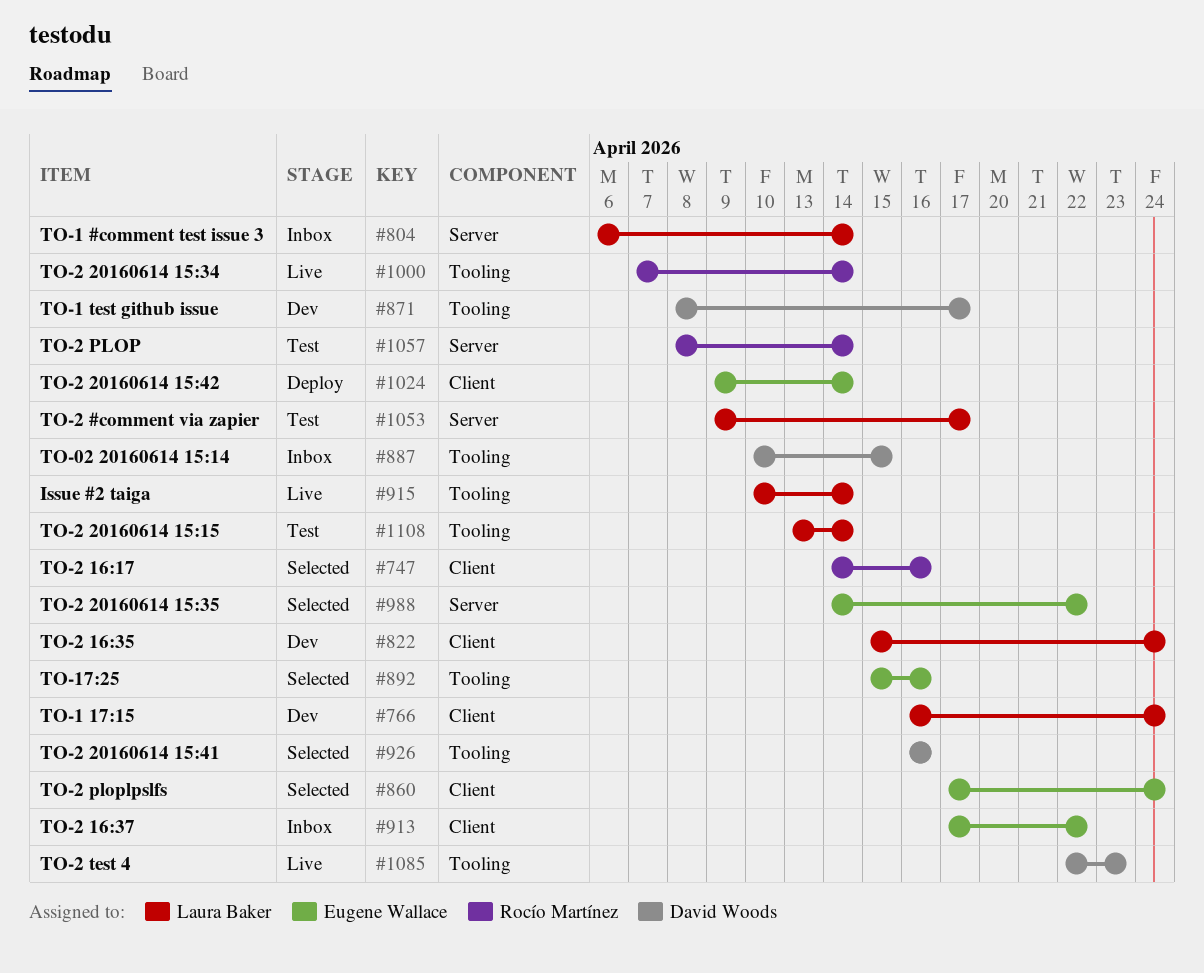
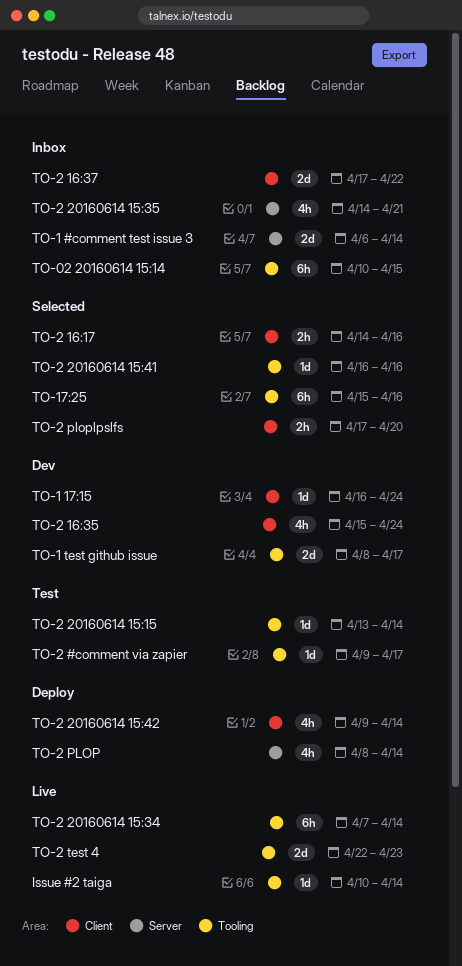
TO-2 #comment via zapier, label: Server -> Tooling
TO-2 20160614 15:35, status: Selected -> Inbox
TO-2 20160614 15:35, due: Apr 22 -> Apr 21
TO-2 PLOP, status: Test -> Deploy
TO-2 ploplpslfs, due: Apr 24 -> Apr 20

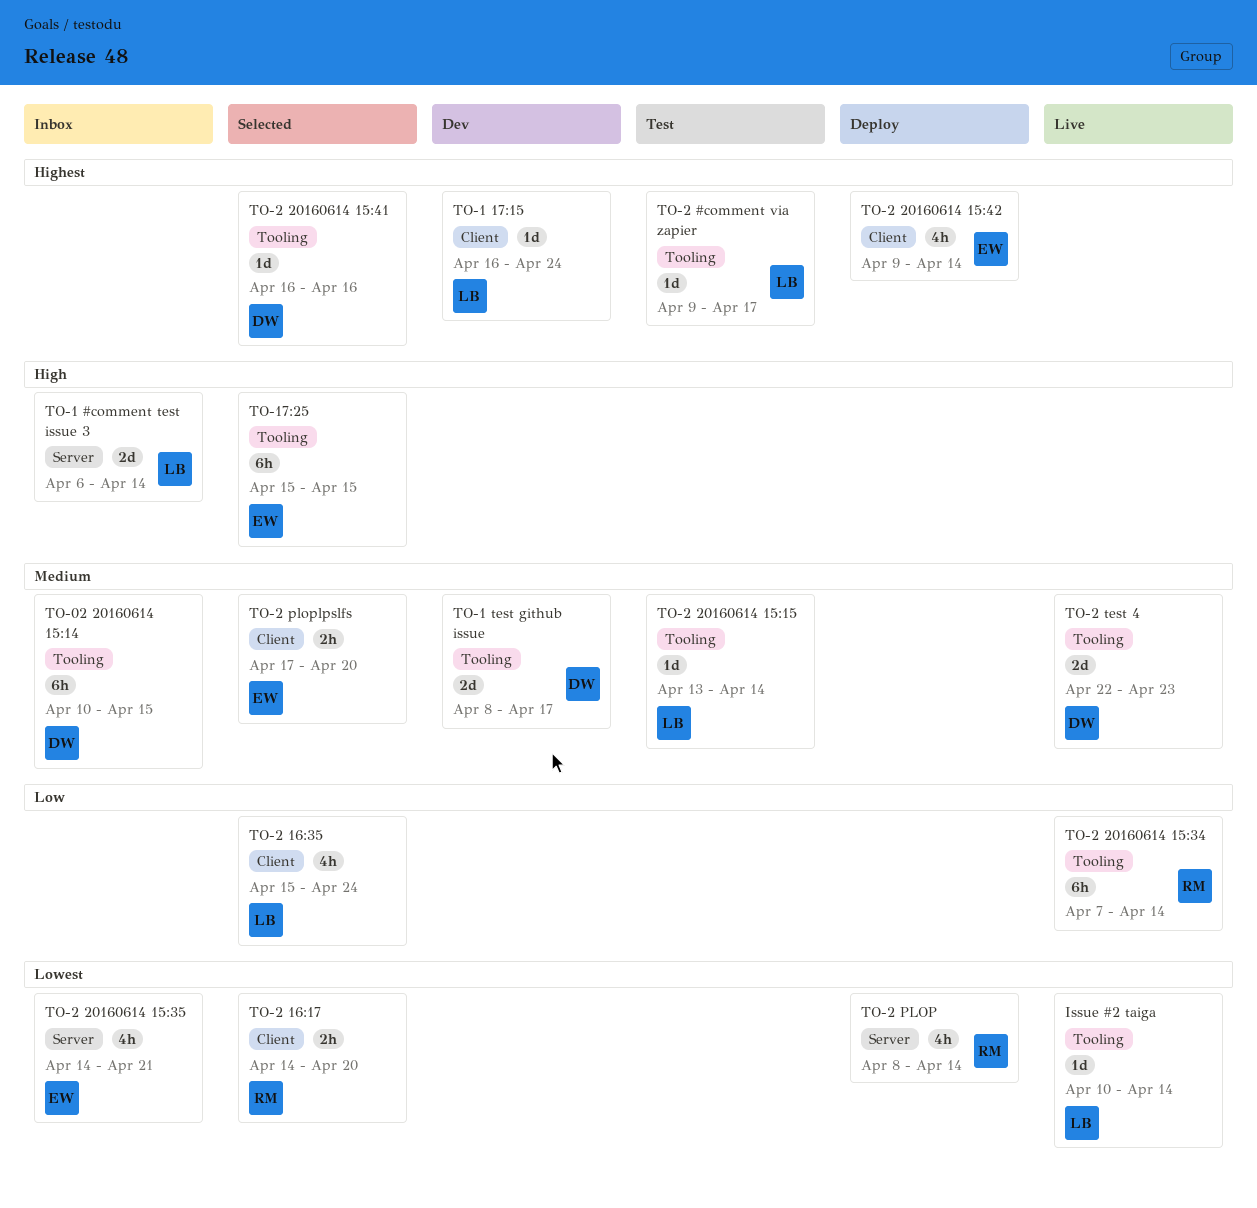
TO-17:25, due: Apr 16 -> Apr 15
TO-2 16:17, due: Apr 16 -> Apr 20
TO-2 16:35, status: Dev -> Selected
TO-2 16:37: present -> none

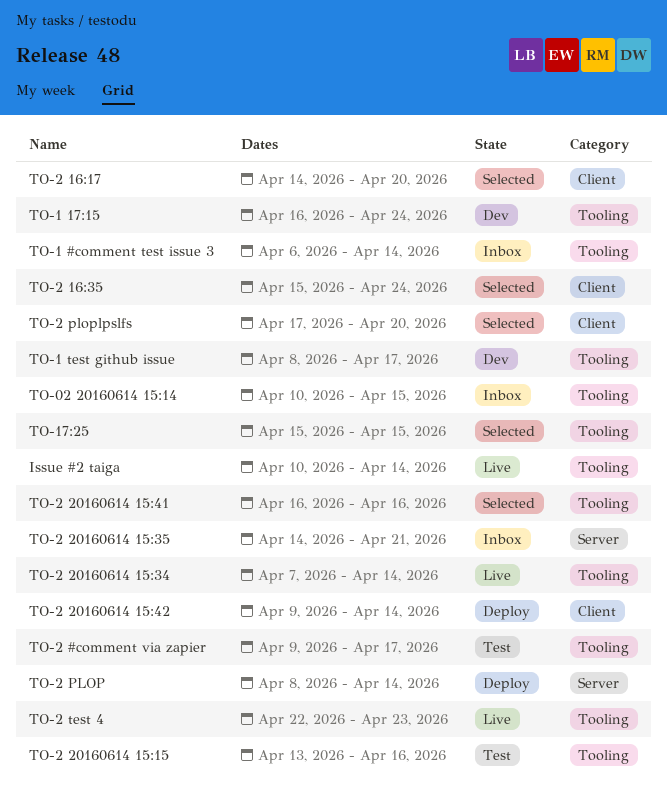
TO-1 #comment test issue 3, label: Server -> Tooling
TO-1 17:15, label: Client -> Tooling
TO-2 20160614 15:15, due: Apr 14 -> Apr 16

